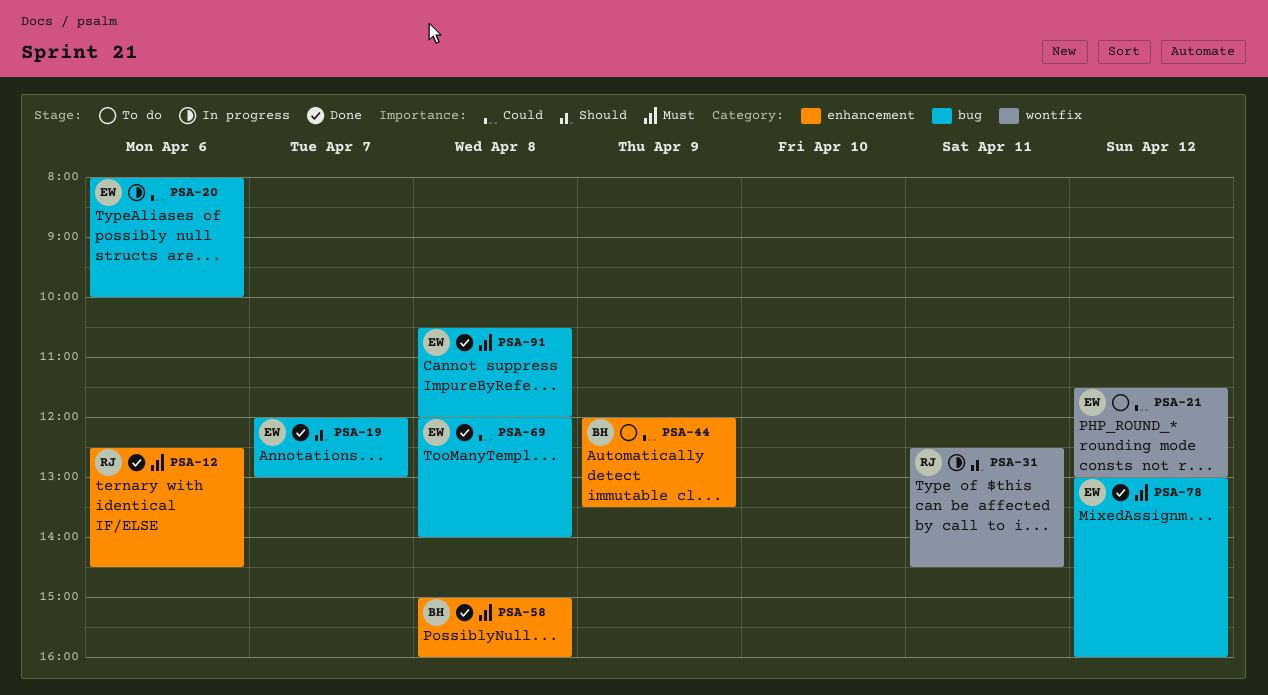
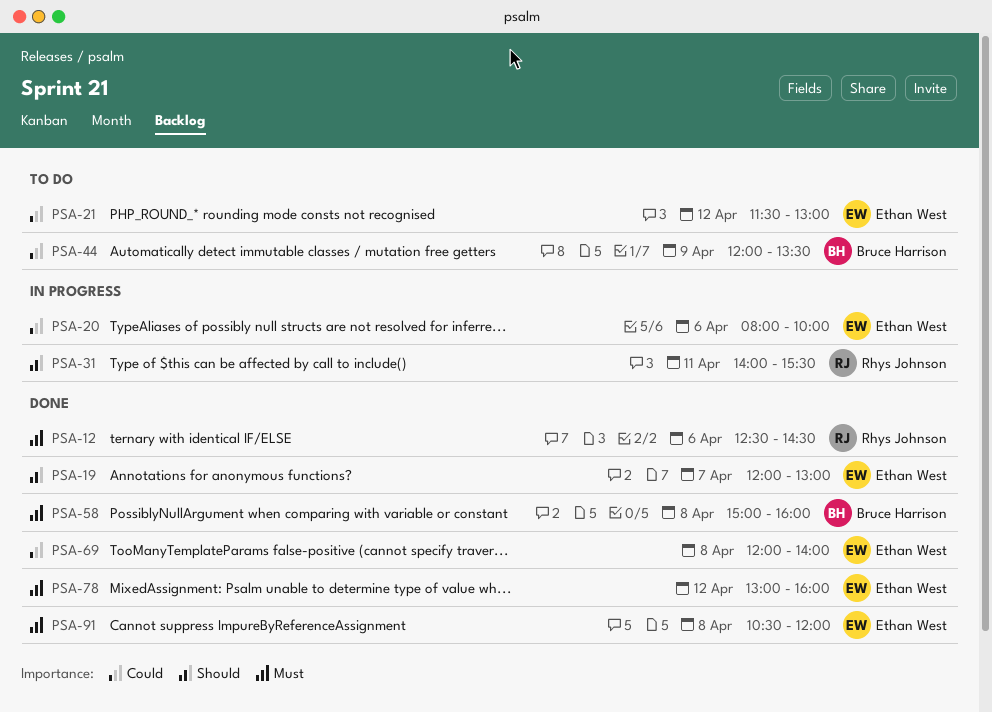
PSA-31, begins: 12:30 -> 14:00
PSA-31, ends: 14:30 -> 15:30

